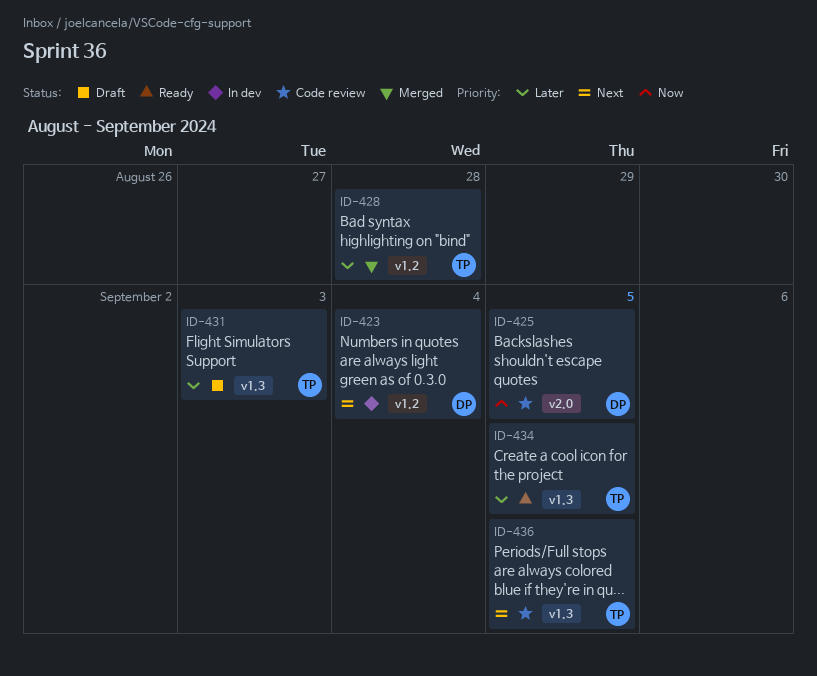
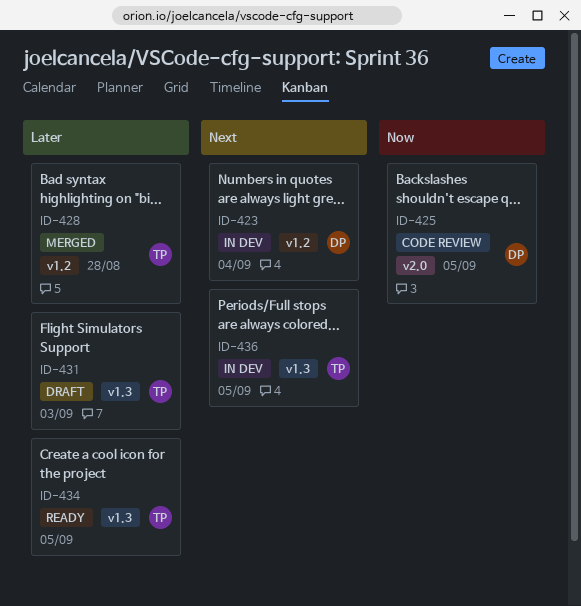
ID-436, status: Code review -> In dev

